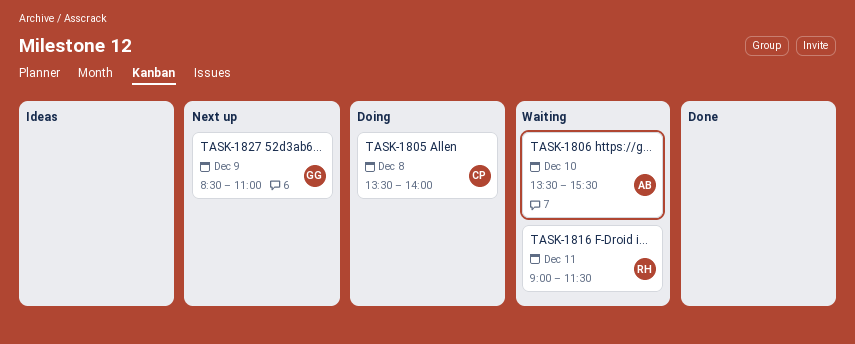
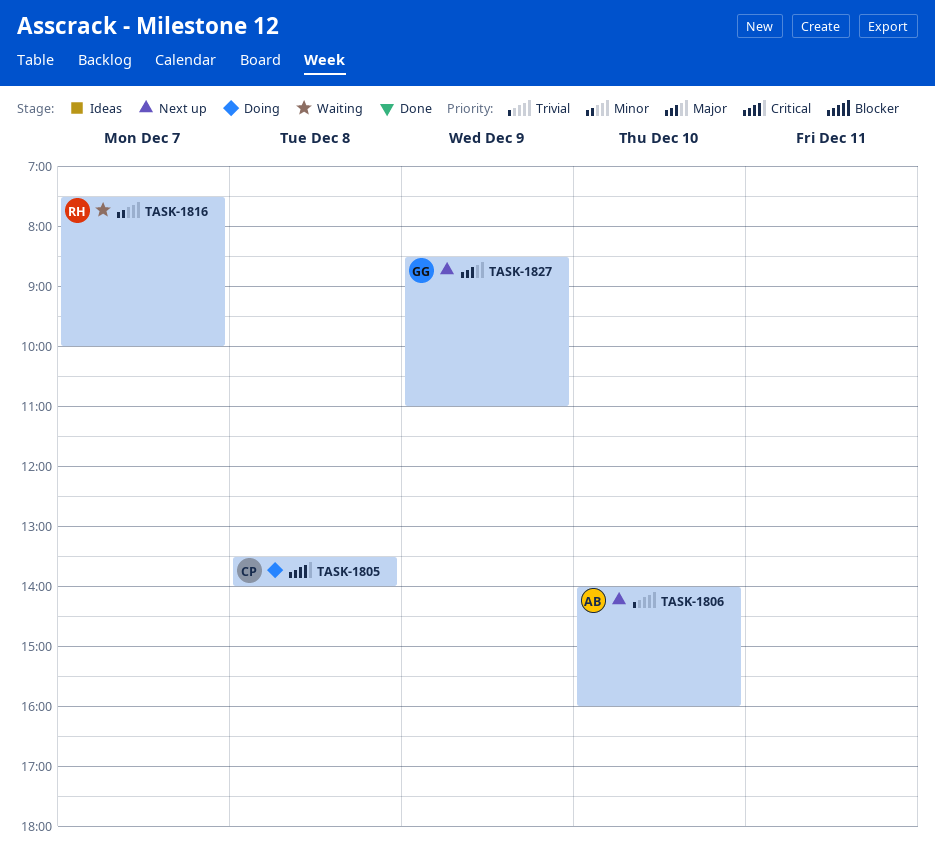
TASK-1806, status: Waiting -> Next up
TASK-1806, begins: 13:30 -> 14:00
TASK-1806, ends: 15:30 -> 16:00
TASK-1816, day: Dec 11 -> Dec 7
TASK-1816, begins: 09:00 -> 07:30
TASK-1816, ends: 11:30 -> 10:00

